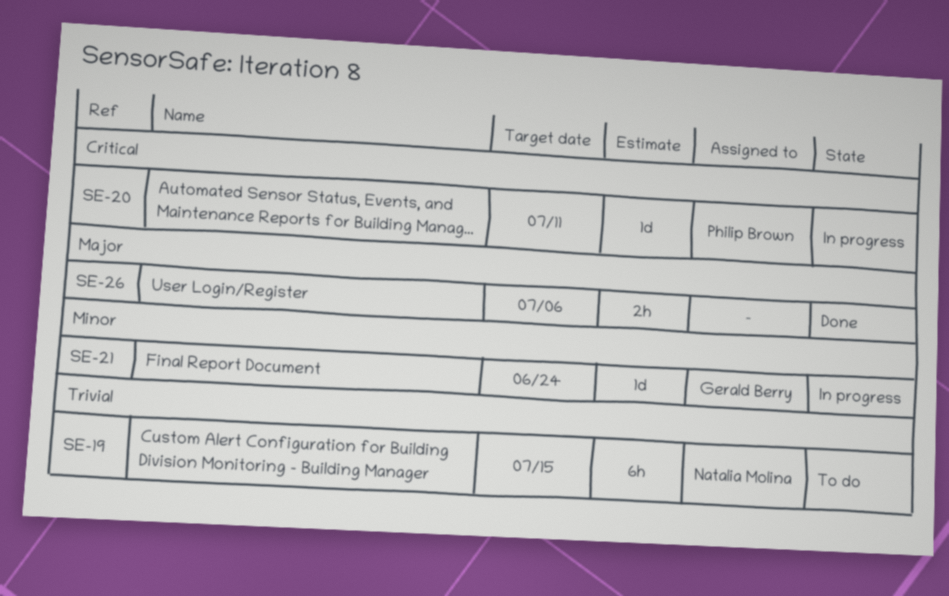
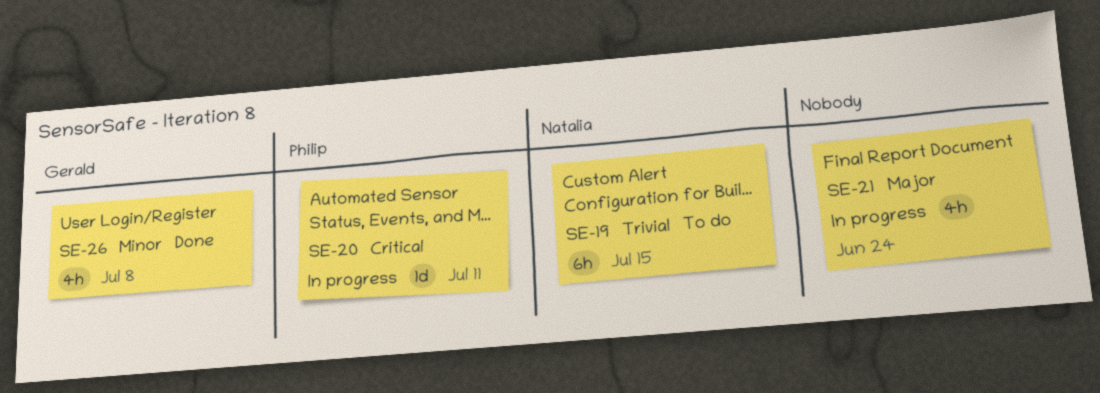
SE-21, owner: Gerald Berry -> none
SE-21, priority: Minor -> Major
SE-21, estimate: 1d -> 4h
SE-26, owner: none -> Gerald Berry
SE-26, priority: Major -> Minor
SE-26, estimate: 2h -> 4h
SE-26, due: Jul 6 -> Jul 8

